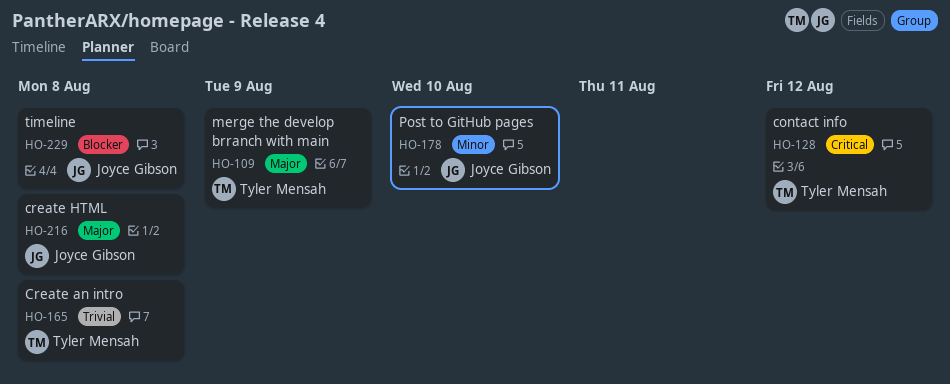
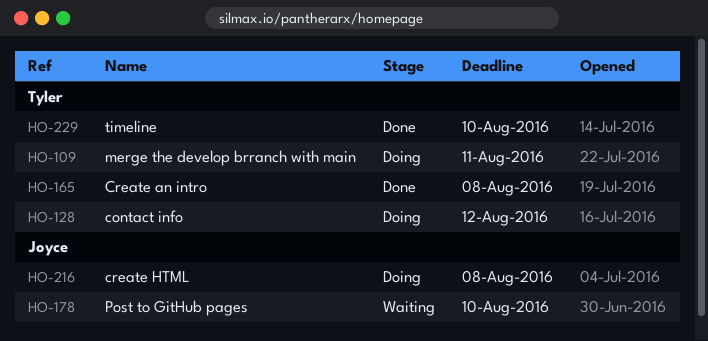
HO-109, due: Aug 9 -> Aug 11
HO-229, owner: Joyce Gibson -> Tyler Mensah
HO-229, due: Aug 8 -> Aug 10

